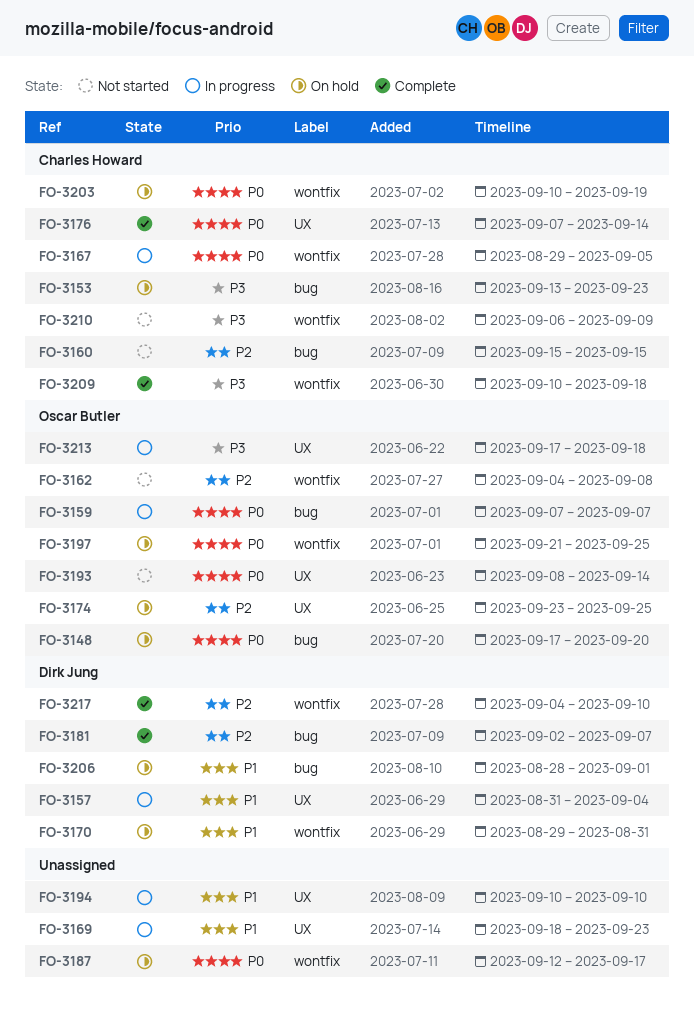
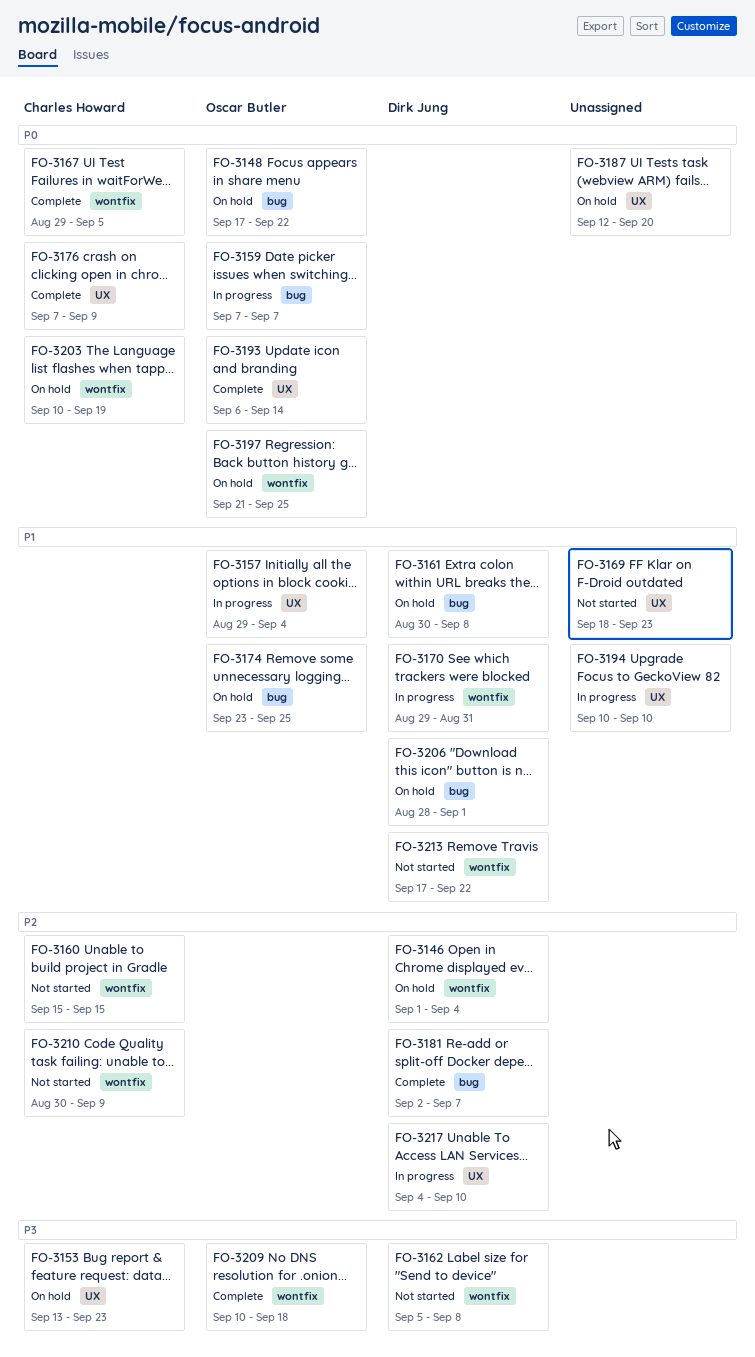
FO-3146: none -> present
FO-3148, due: Sep 20 -> Sep 22
FO-3153, label: bug -> UX
FO-3157, owner: Dirk Jung -> Oscar Butler
FO-3157, start: Aug 31 -> Aug 29
FO-3160, label: bug -> wontfix
FO-3161: none -> present
FO-3162, owner: Oscar Butler -> Dirk Jung
FO-3162, priority: P2 -> P3
FO-3162, start: Sep 4 -> Sep 5
FO-3167, status: In progress -> Complete
FO-3169, status: In progress -> Not started
FO-3170, status: On hold -> In progress
FO-3174, priority: P2 -> P1
FO-3174, label: UX -> bug
FO-3176, due: Sep 14 -> Sep 9
FO-3187, label: wontfix -> UX
FO-3187, due: Sep 17 -> Sep 20
FO-3193, status: Not started -> Complete
FO-3193, start: Sep 8 -> Sep 6
FO-3209, owner: Charles Howard -> Oscar Butler
FO-3210, priority: P3 -> P2
FO-3210, start: Sep 6 -> Aug 30
FO-3213, status: In progress -> Not started
FO-3213, owner: Oscar Butler -> Dirk Jung
FO-3213, priority: P3 -> P1
FO-3213, label: UX -> wontfix
FO-3213, due: Sep 18 -> Sep 22
FO-3217, status: Complete -> In progress
FO-3217, label: wontfix -> UX

